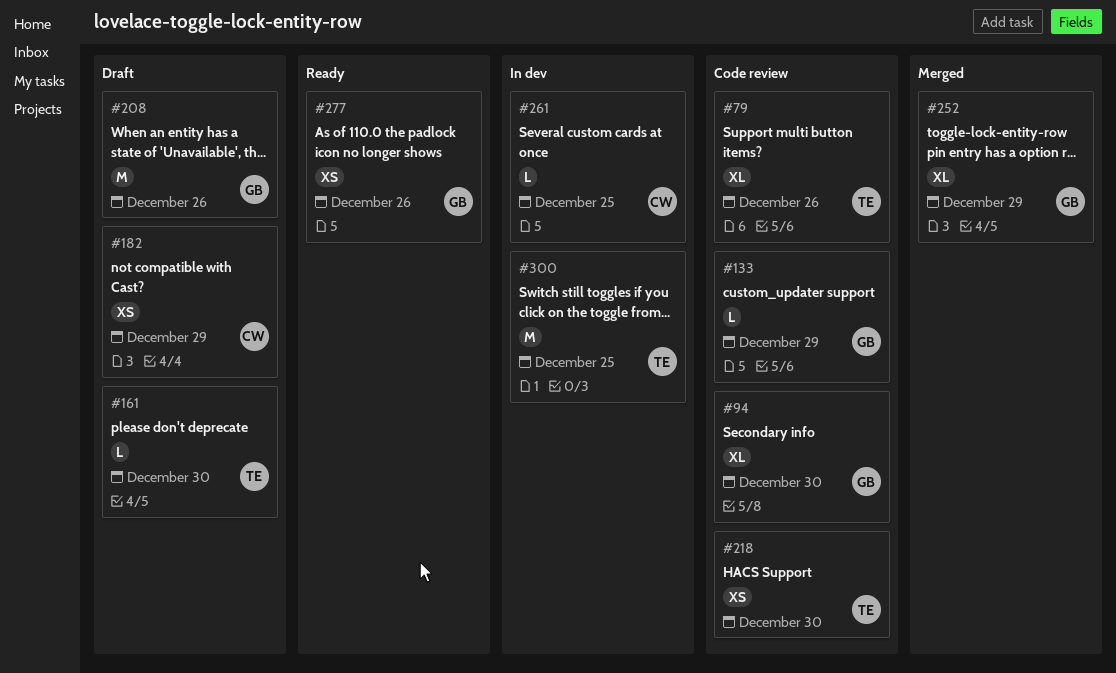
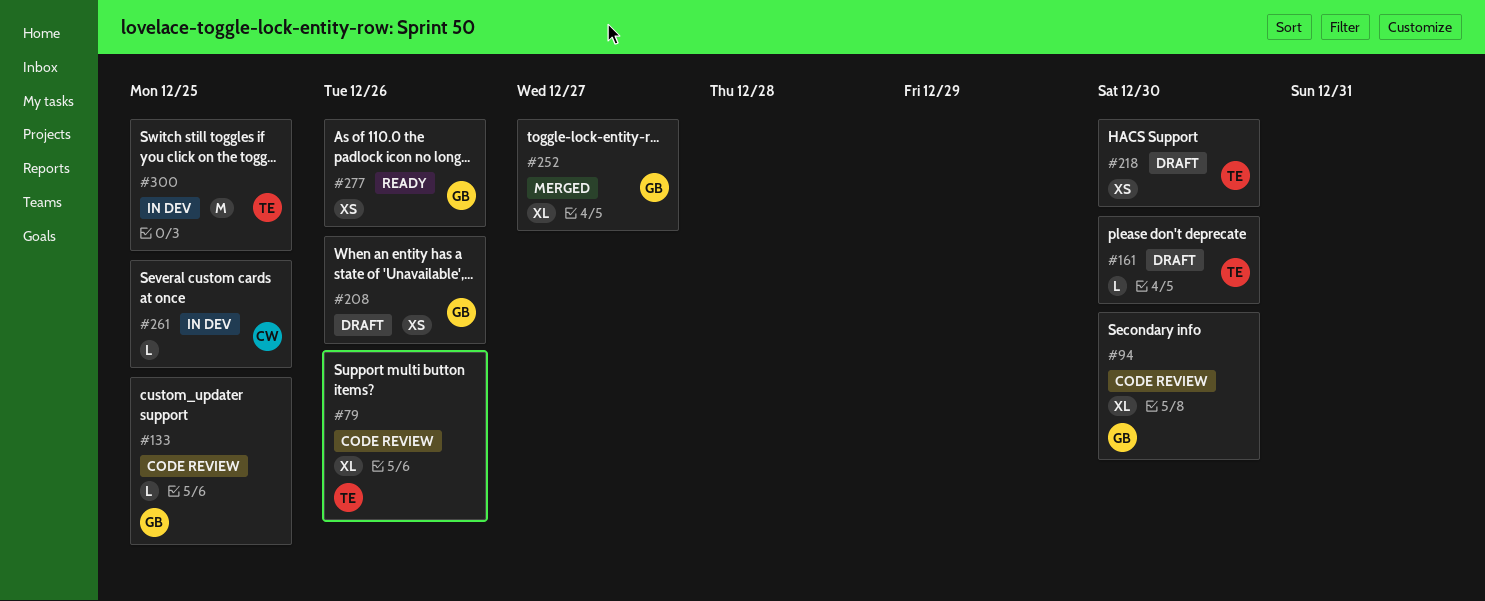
#133, due: Dec 29 -> Dec 25
#182: present -> none
#208, estimate: M -> XS
#218, status: Code review -> Draft
#252, due: Dec 29 -> Dec 27

